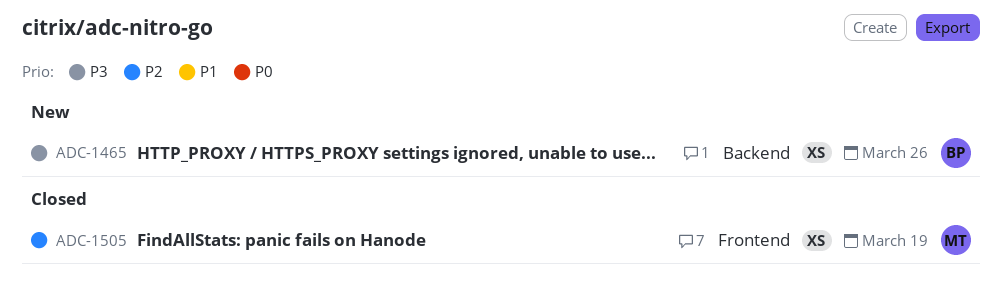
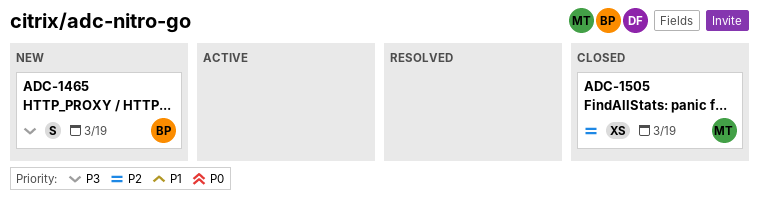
ADC-1465, estimate: XS -> S
ADC-1465, due: Mar 26 -> Mar 19

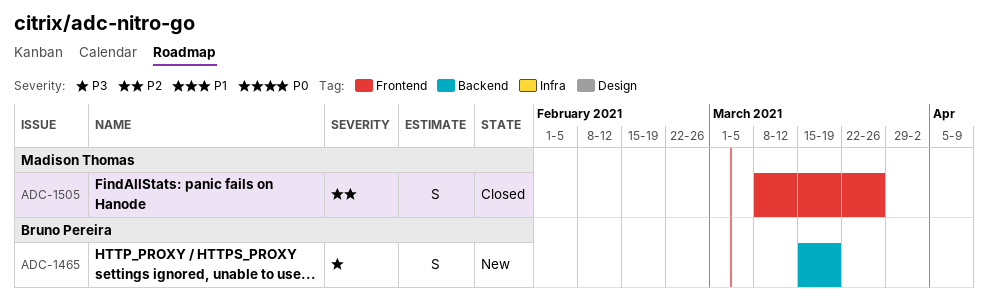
ADC-1505, estimate: XS -> S
ADC-1505, due: Mar 19 -> Mar 26

